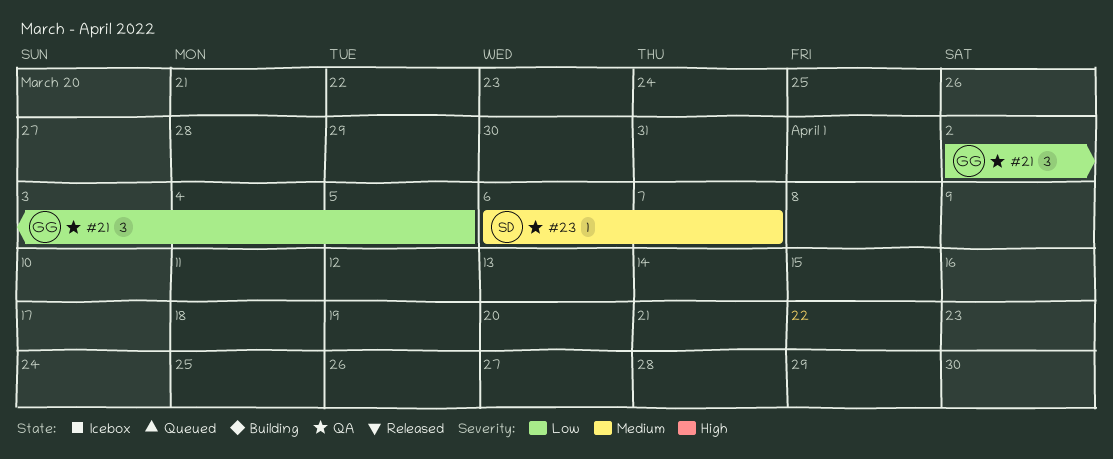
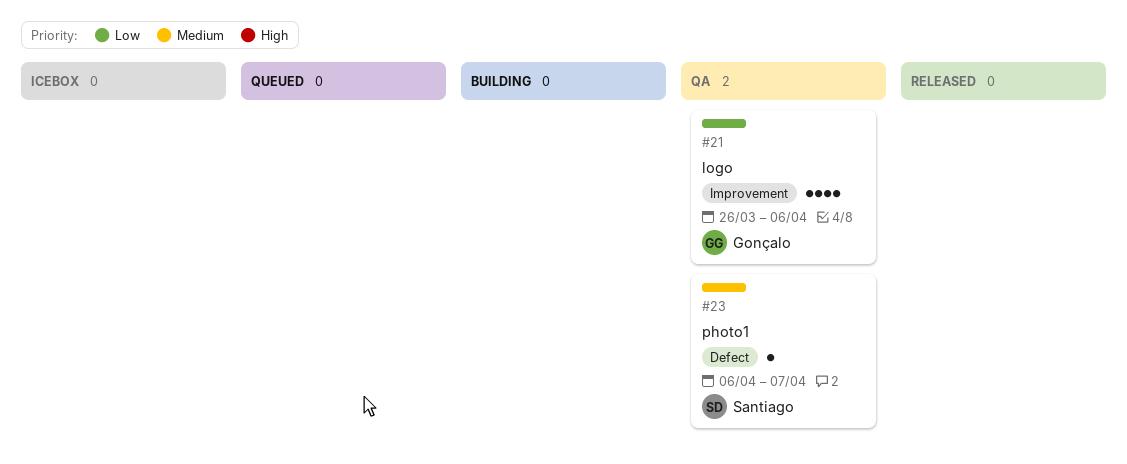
#21, estimate: 3 -> 4
#21, start: Apr 2 -> Mar 26
#21, due: Apr 5 -> Apr 6

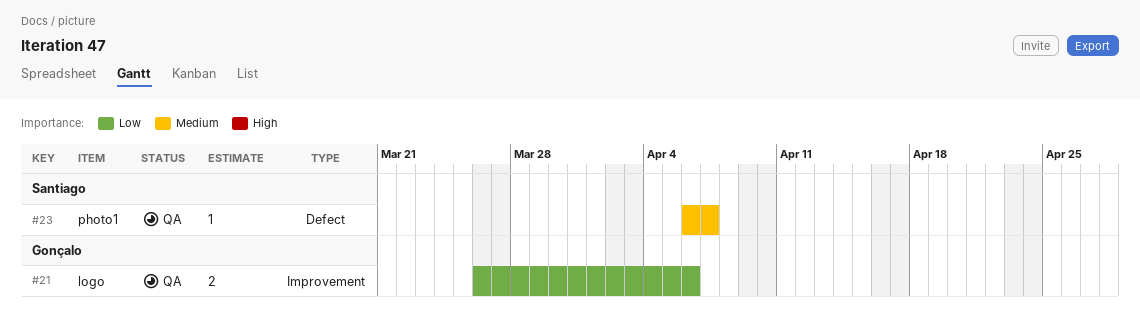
#21, estimate: 4 -> 2

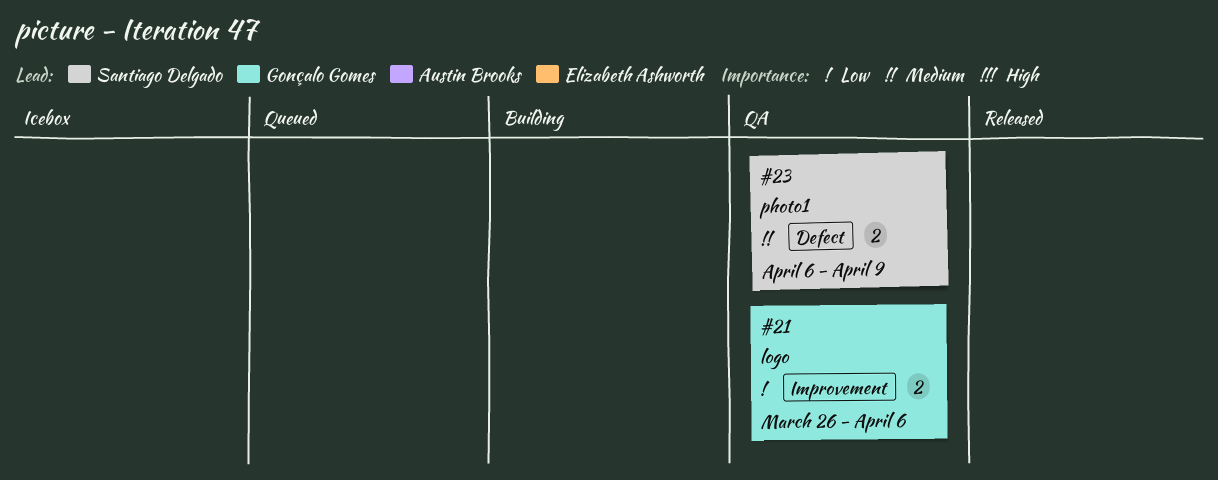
#23, estimate: 1 -> 2
#23, due: Apr 7 -> Apr 9

